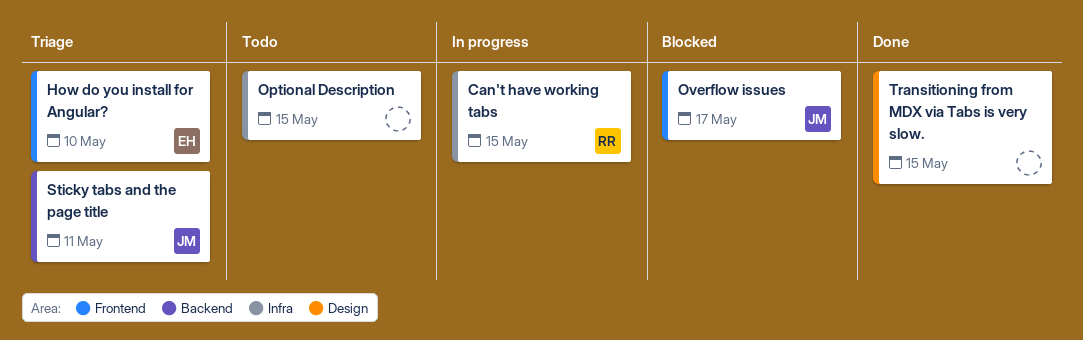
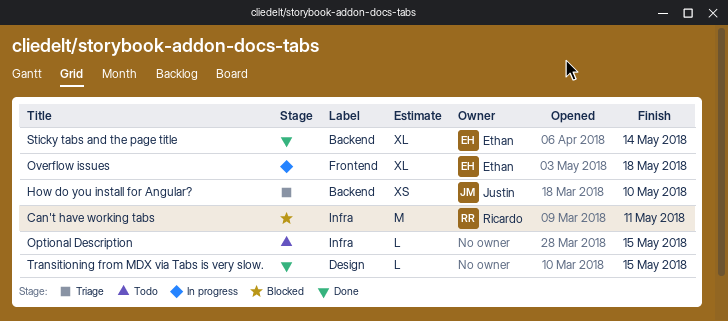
Can't have working tabs, status: In progress -> Blocked
Can't have working tabs, due: May 15 -> May 11
How do you install for Angular?, owner: Ethan -> Justin
How do you install for Angular?, label: Frontend -> Backend
Overflow issues, status: Blocked -> In progress
Overflow issues, owner: Justin -> Ethan
Overflow issues, due: May 17 -> May 18
Sticky tabs and the page title, status: Triage -> Done
Sticky tabs and the page title, owner: Justin -> Ethan
Sticky tabs and the page title, due: May 11 -> May 14

